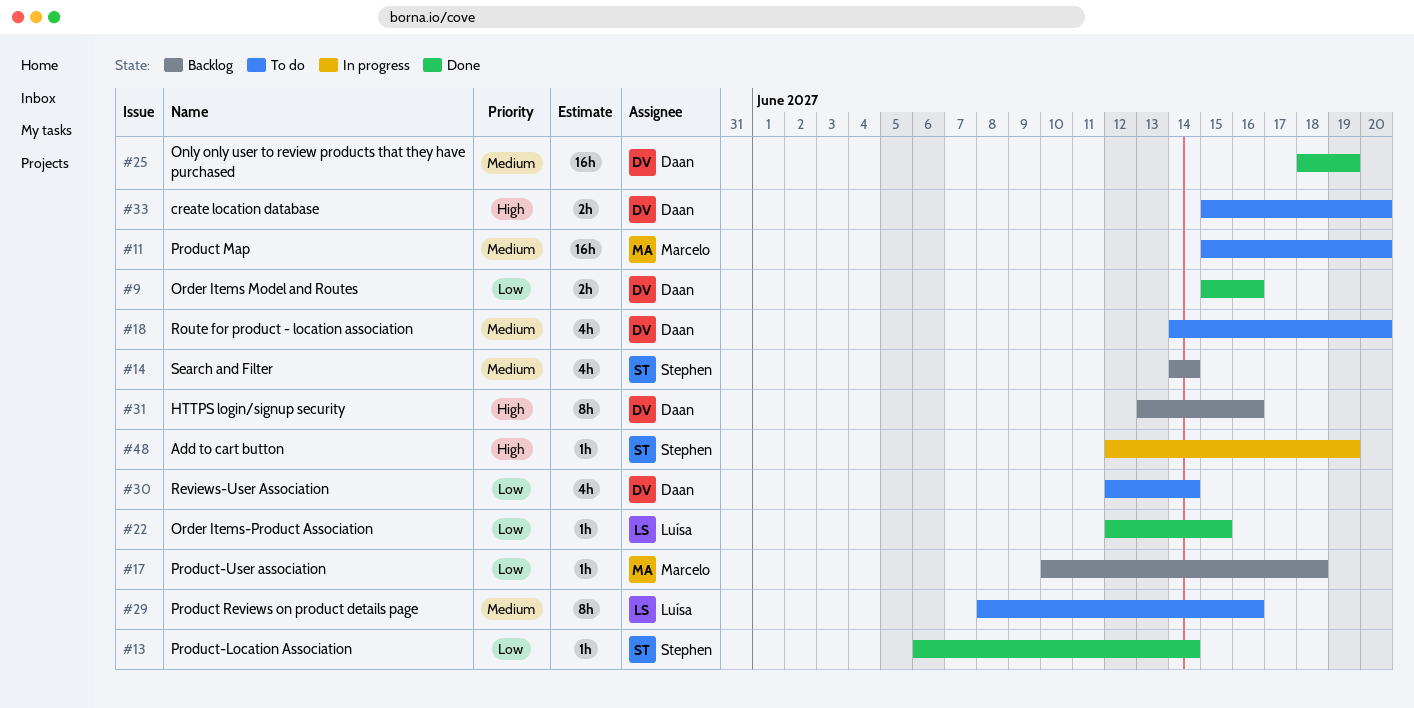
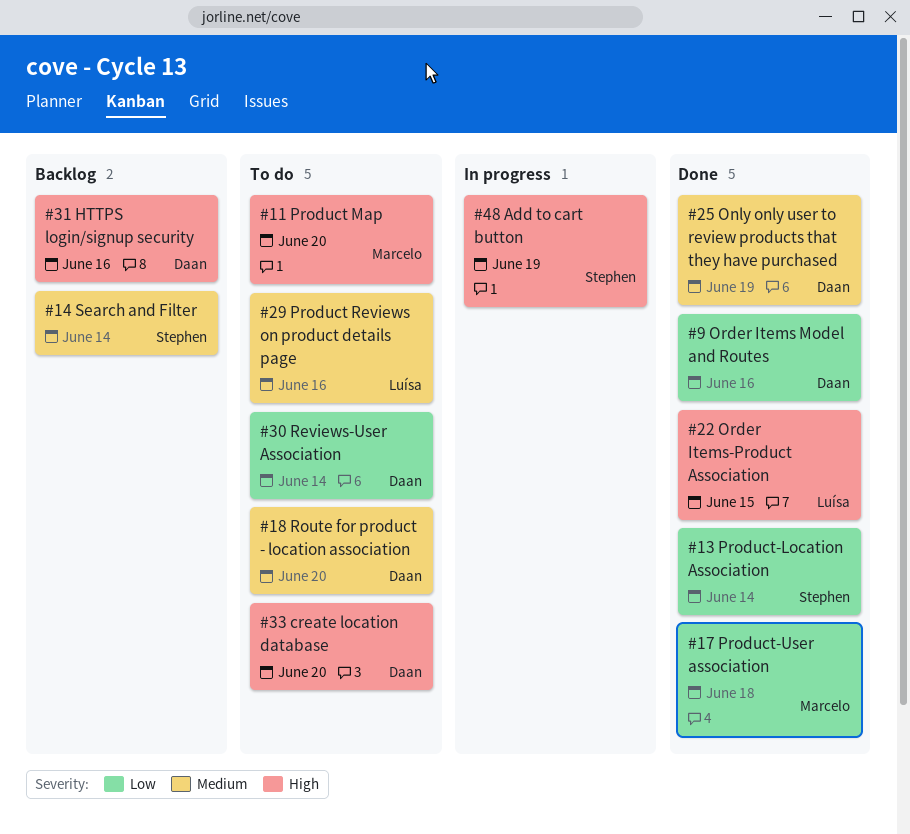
#11, priority: Medium -> High
#17, status: Backlog -> Done
#22, priority: Low -> High

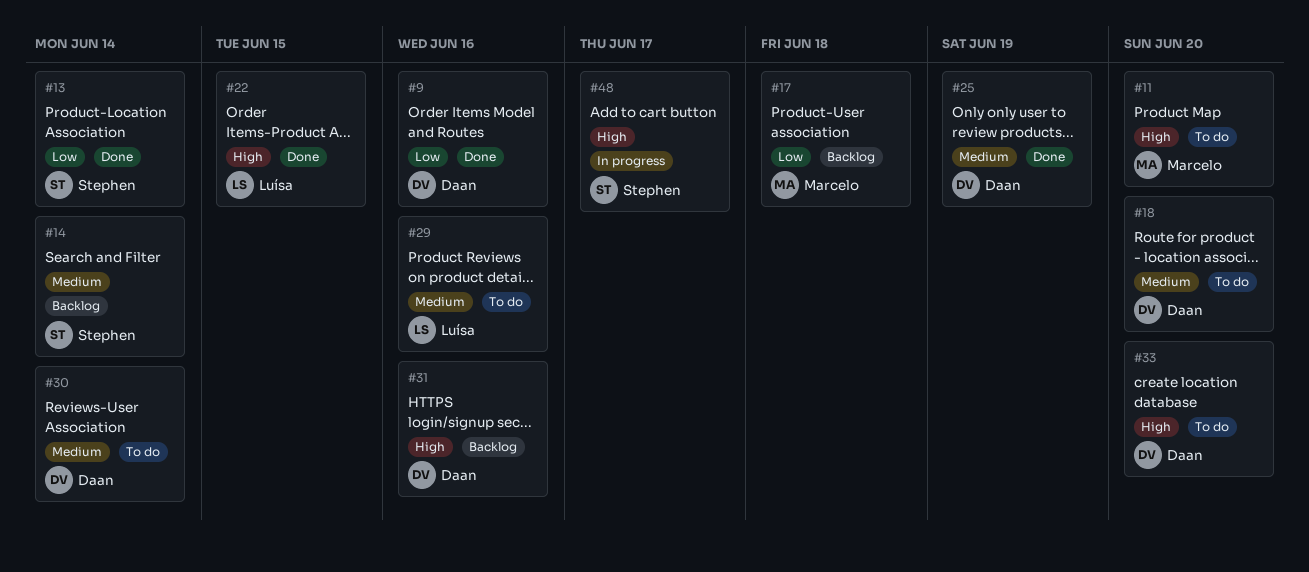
#17, status: Done -> Backlog
#30, priority: Low -> Medium
#48, due: Jun 19 -> Jun 17

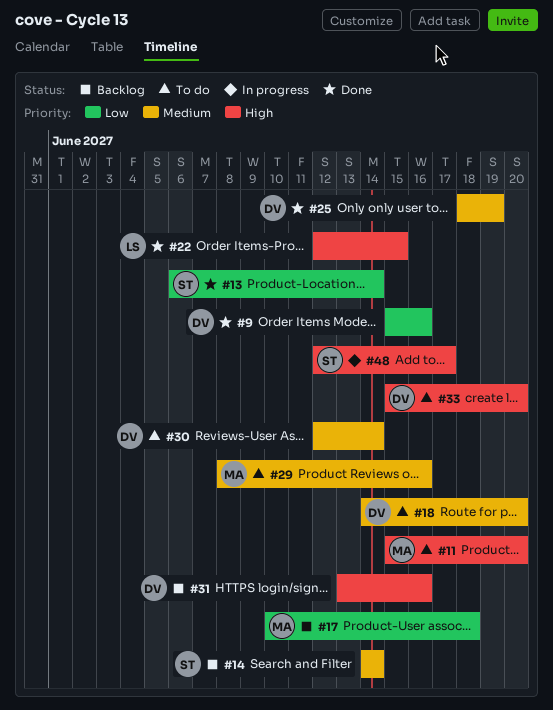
#29, owner: Luísa -> Marcelo

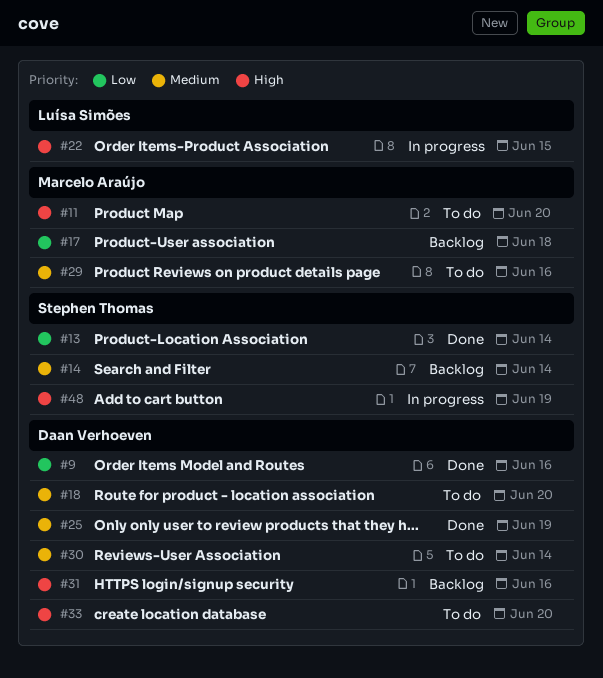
#22, status: Done -> In progress
#48, due: Jun 17 -> Jun 19

